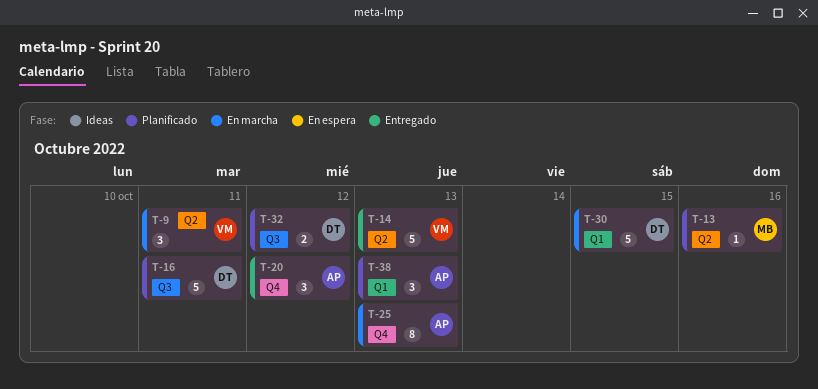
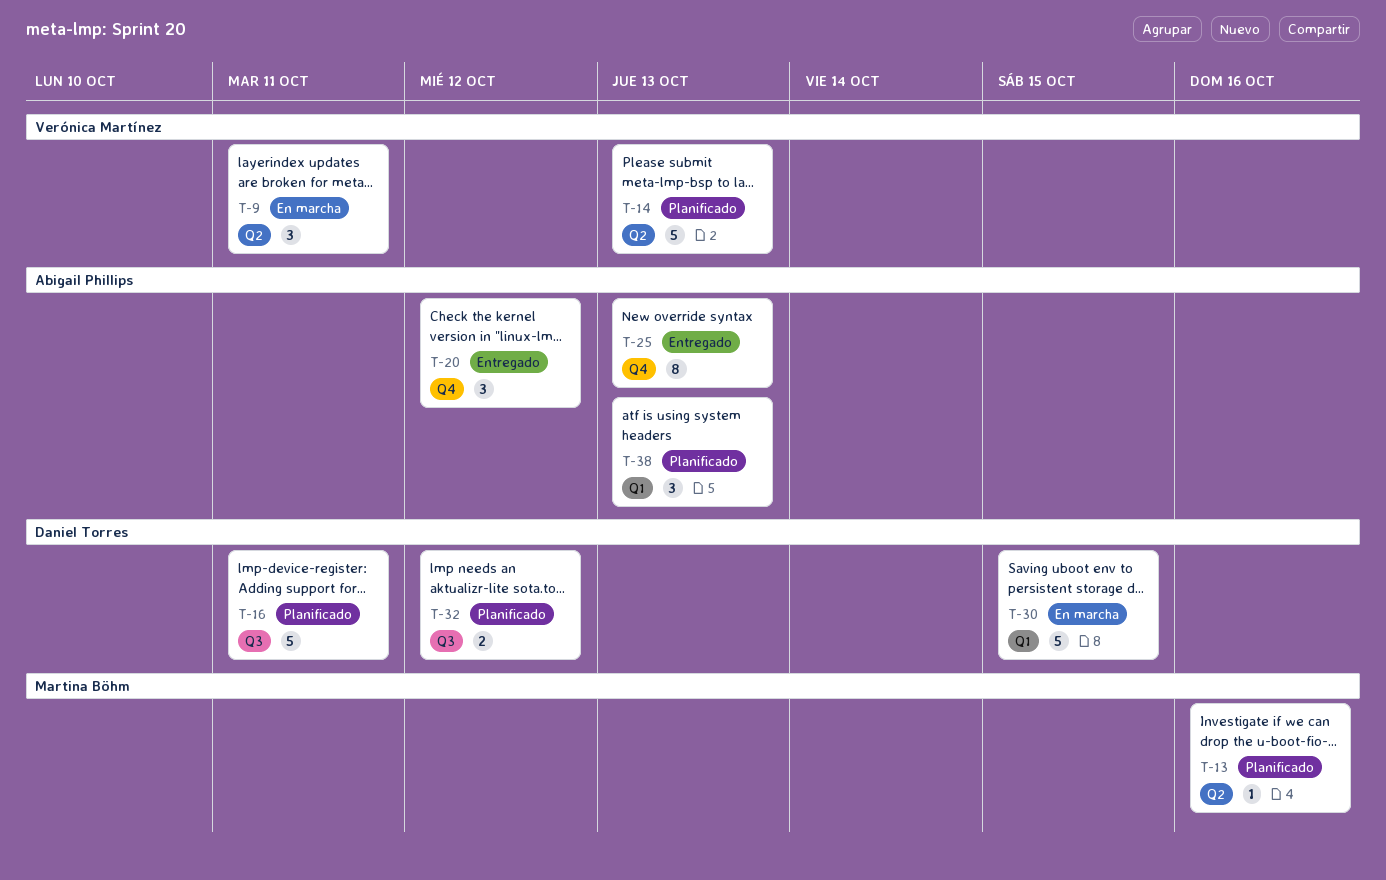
T-14, status: Entregado -> Planificado
T-25, status: En marcha -> Entregado

